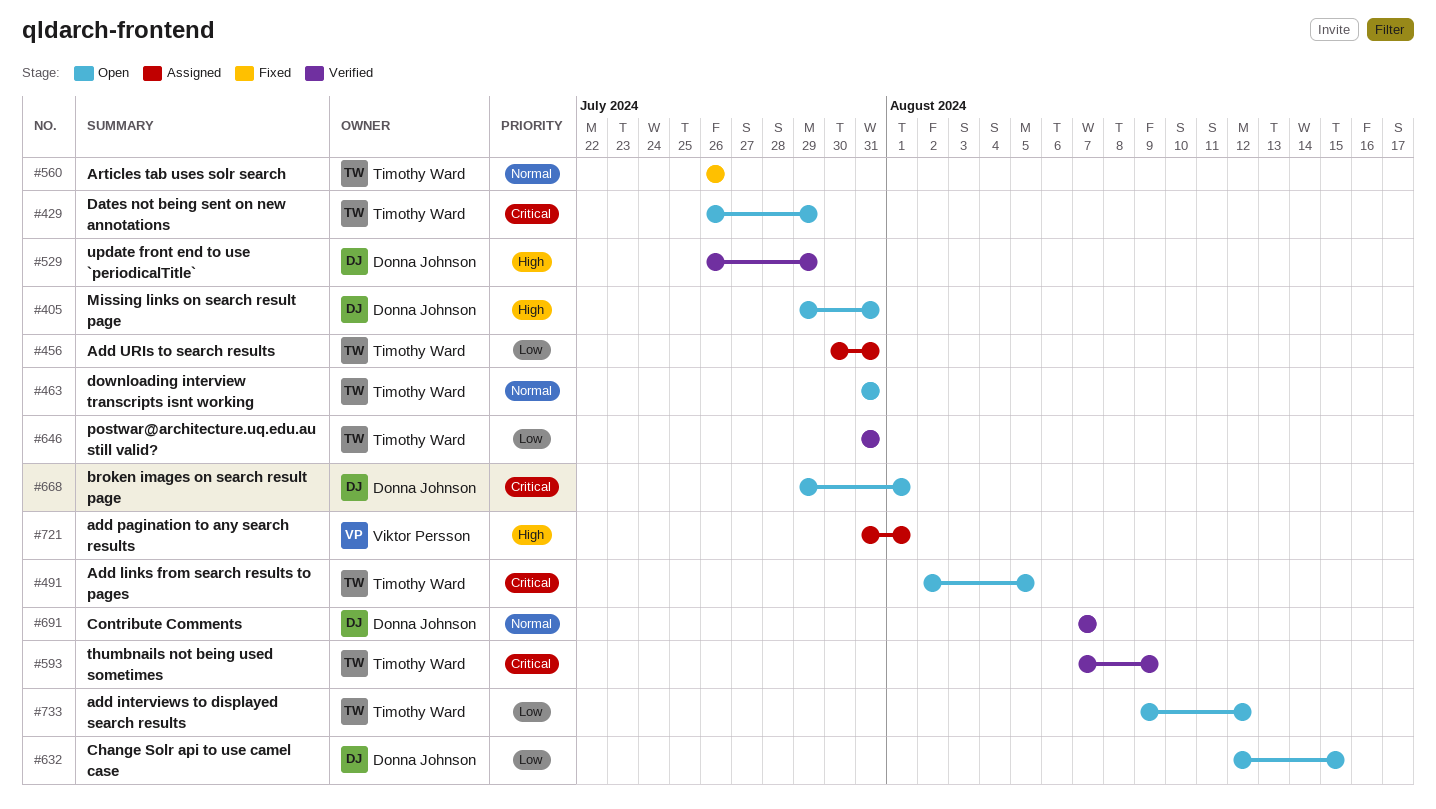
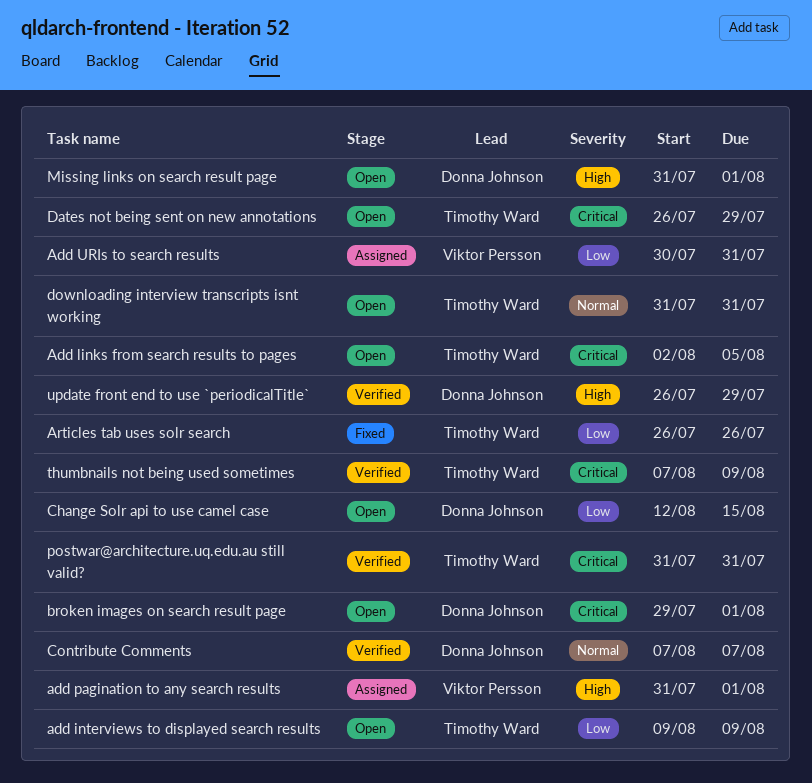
add interviews to displayed search results, due: Aug 12 -> Aug 9
Add URIs to search results, owner: Timothy Ward -> Viktor Persson
Articles tab uses solr search, priority: Normal -> Low
Missing links on search result page, start: Jul 29 -> Jul 31
Missing links on search result page, due: Jul 31 -> Aug 1
postwar@architecture.uq.edu.au still valid?, priority: Low -> Critical

